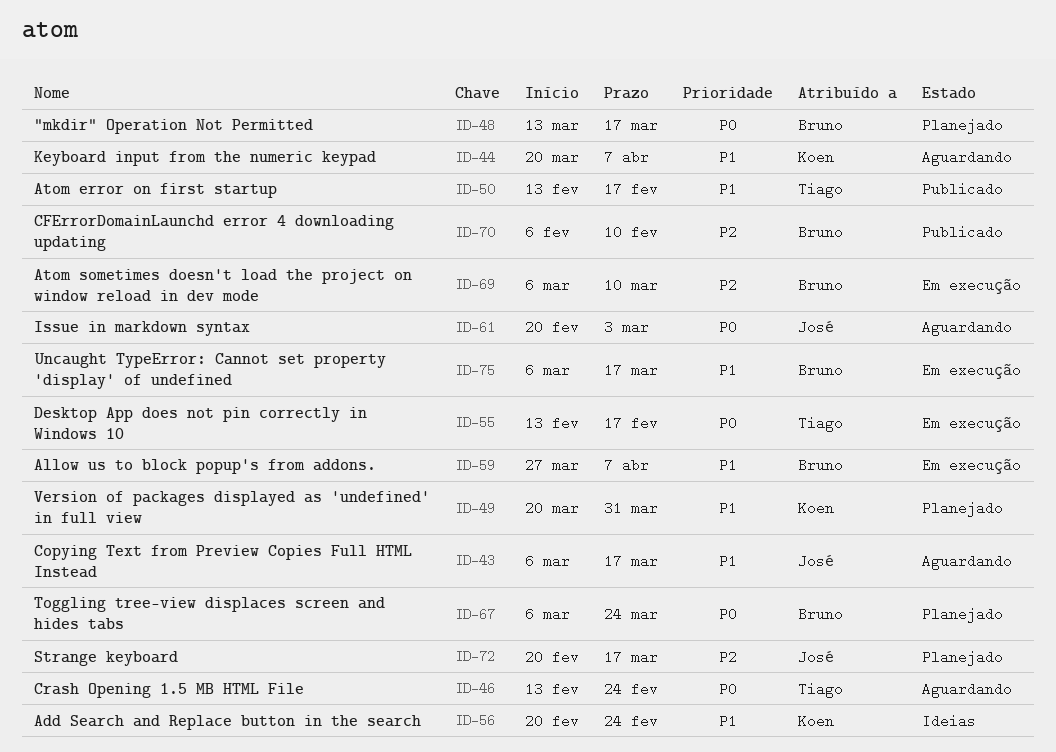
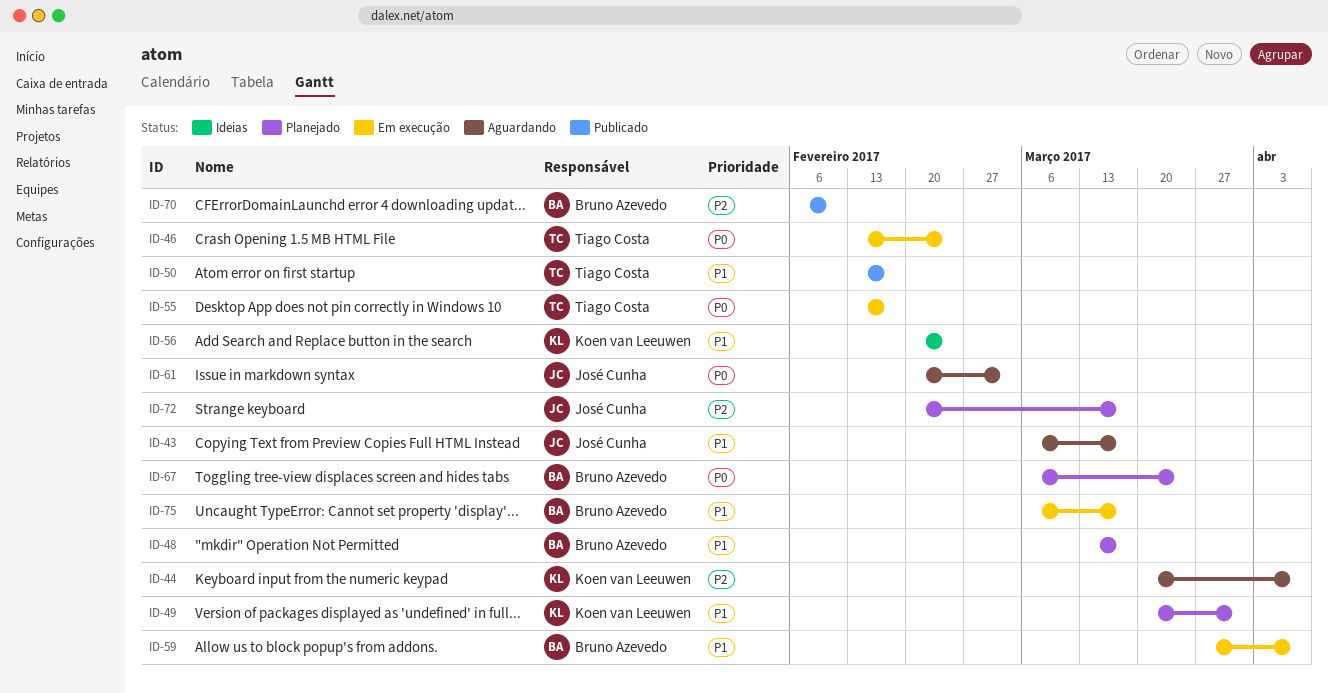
ID-44, priority: P1 -> P2
ID-46, status: Aguardando -> Em execução
ID-48, priority: P0 -> P1
ID-69: present -> none

